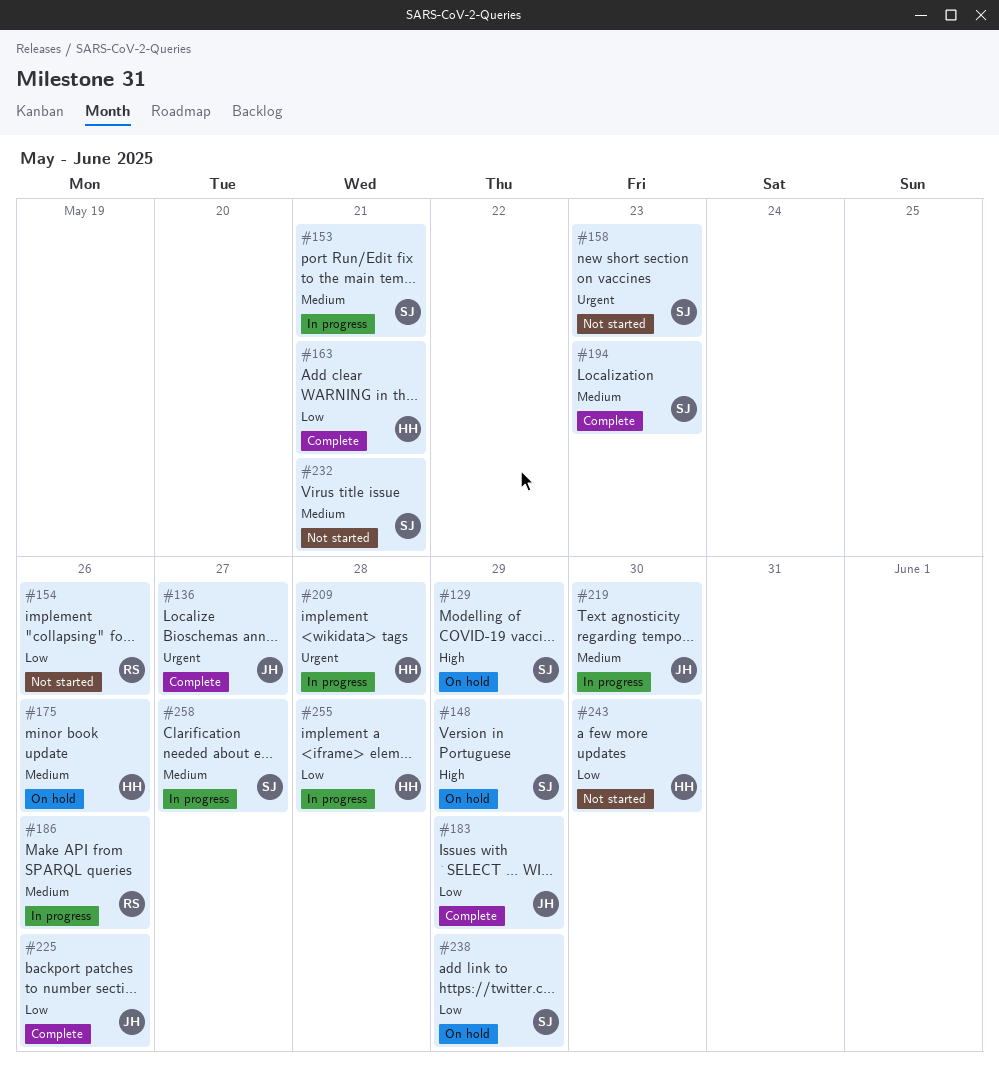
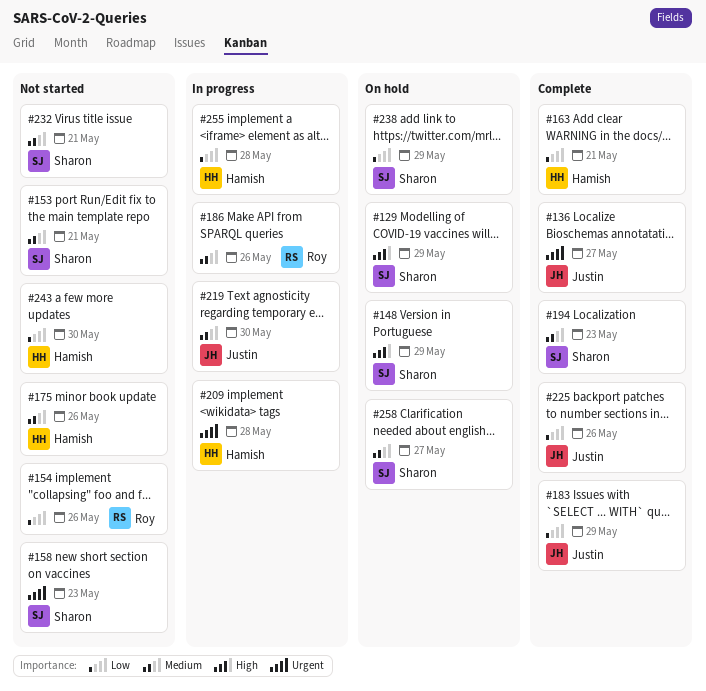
#153, status: In progress -> Not started
#175, status: On hold -> Not started
#258, status: In progress -> On hold

